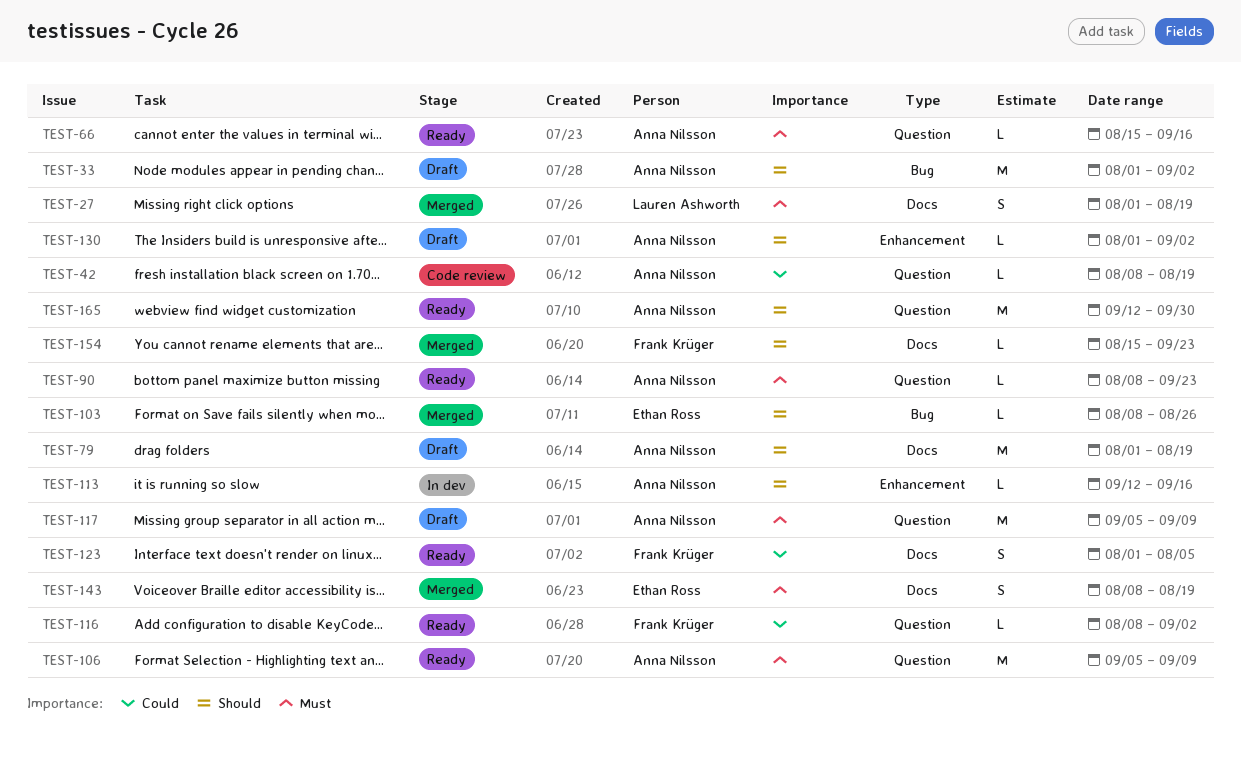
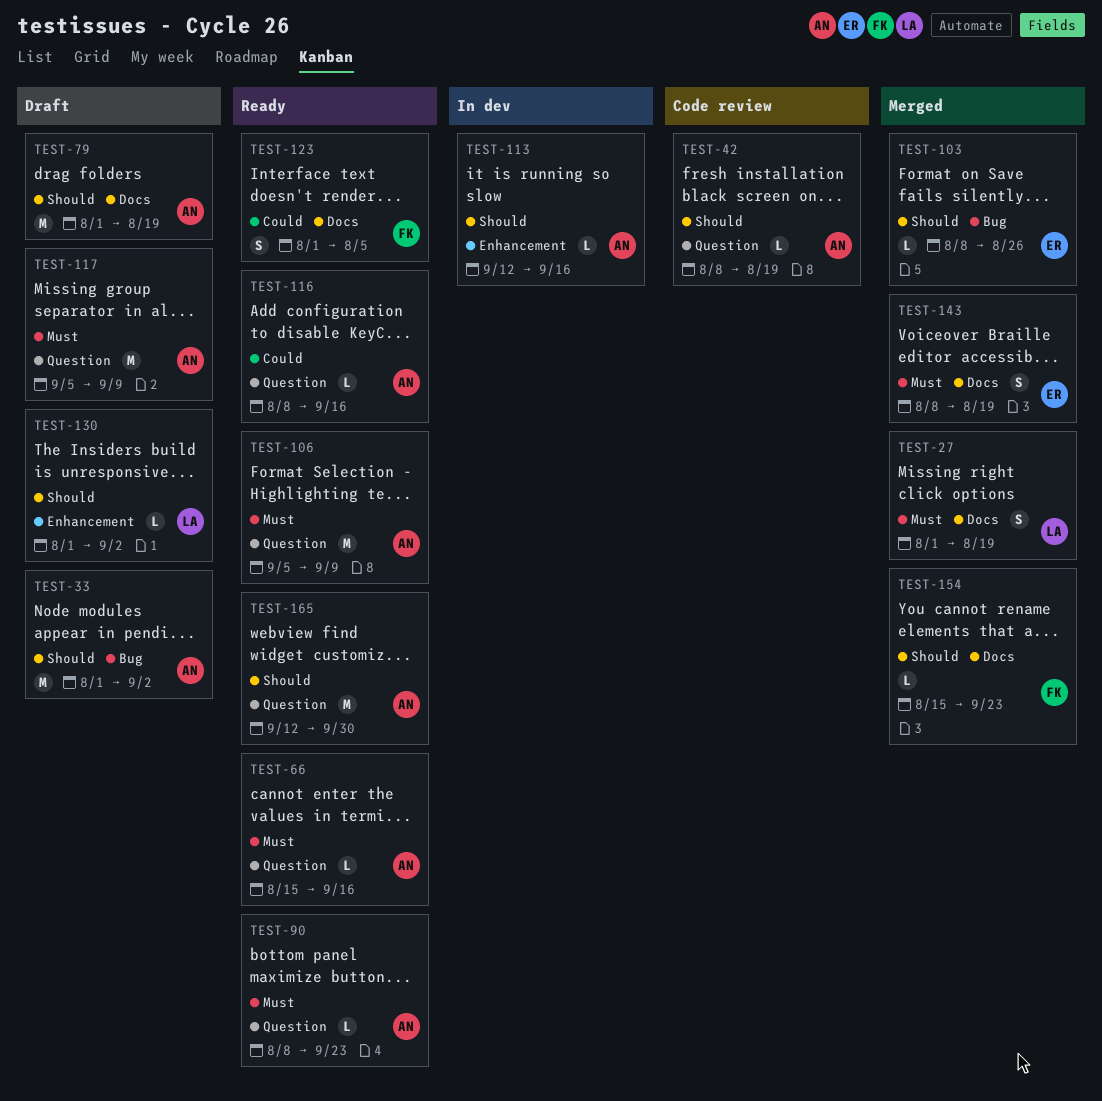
TEST-42, priority: Could -> Should
TEST-116, owner: Frank Krüger -> Anna Nilsson
TEST-116, due: Sep 2 -> Sep 16
TEST-130, owner: Anna Nilsson -> Lauren Ashworth

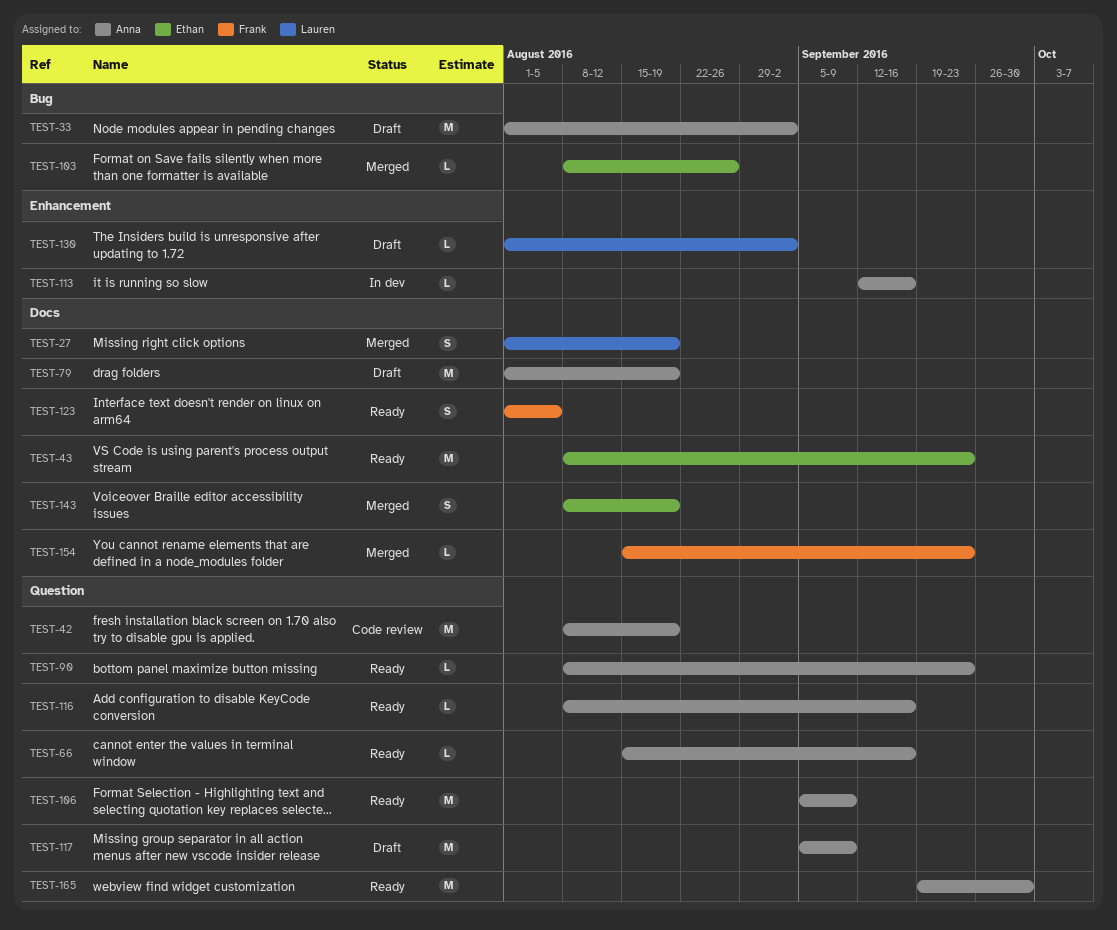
TEST-42, estimate: L -> M
TEST-43: none -> present
TEST-165, start: Sep 12 -> Sep 19

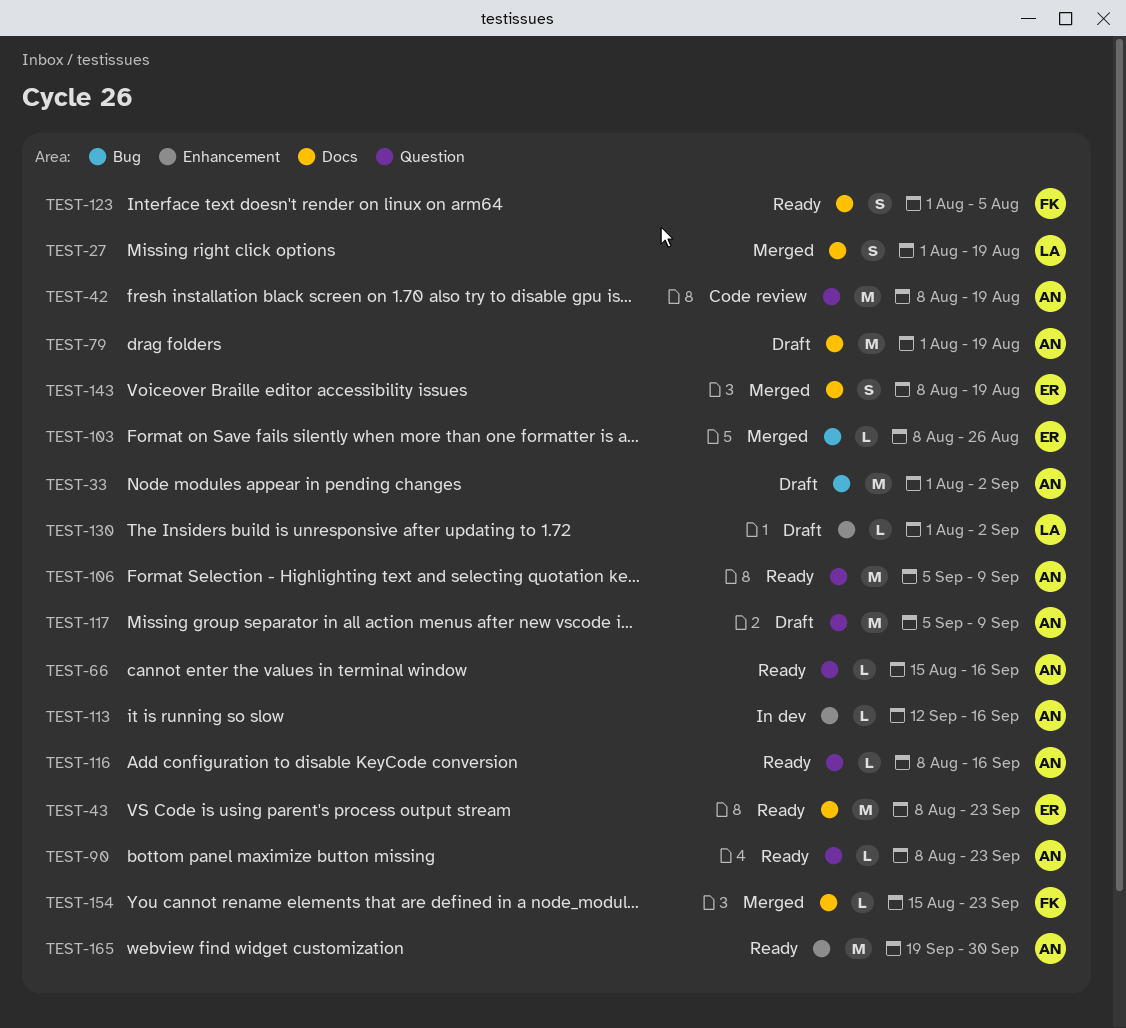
TEST-165, label: Question -> Enhancement

